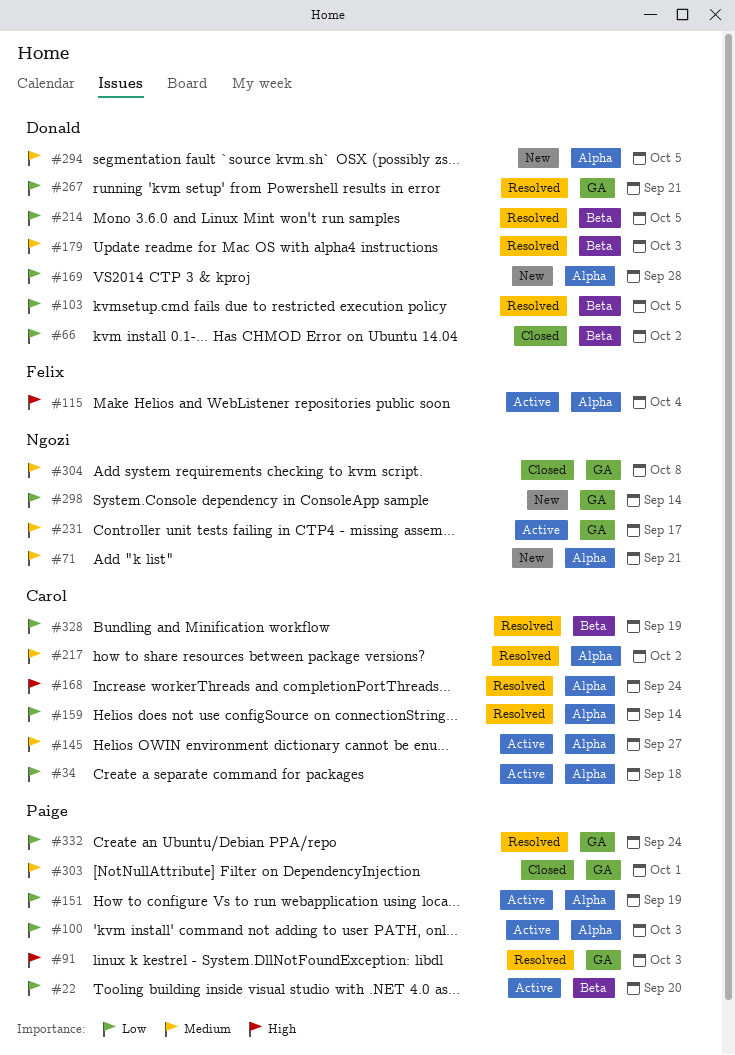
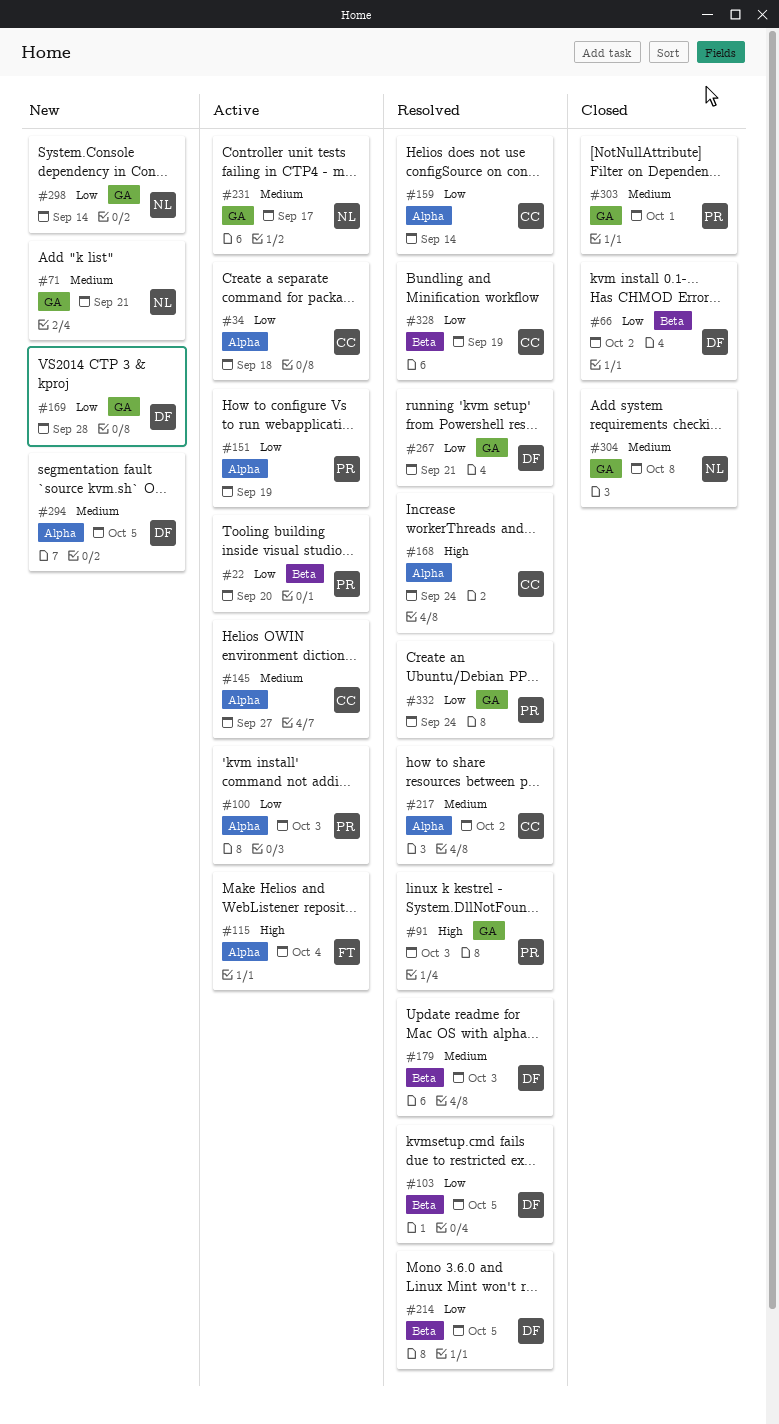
#71, label: Alpha -> GA
#169, label: Alpha -> GA

